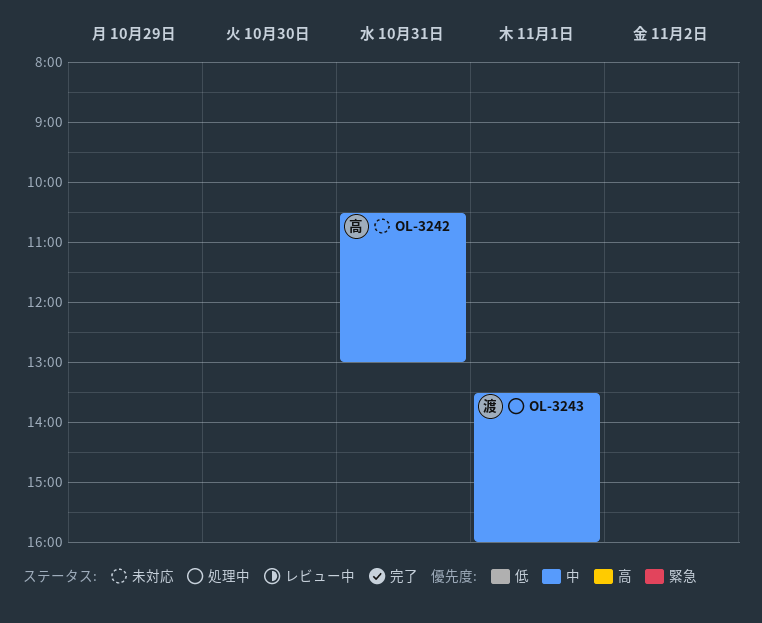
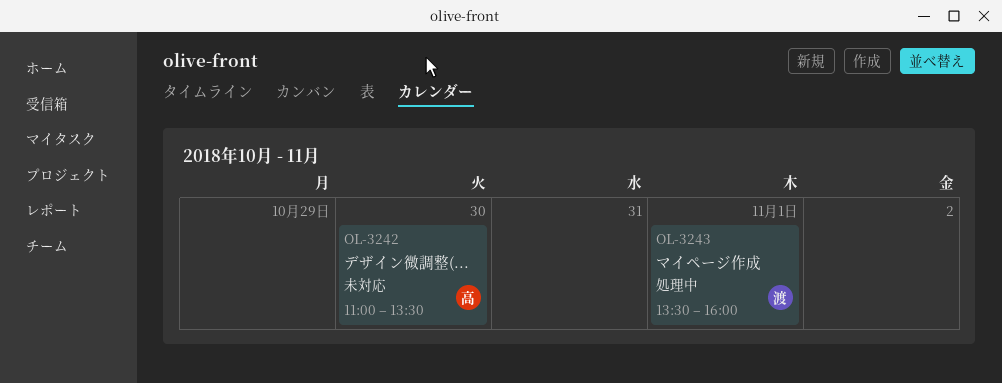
OL-3242, day: Oct 31 -> Oct 30
OL-3242, begins: 10:30 -> 11:00
OL-3242, ends: 13:00 -> 13:30

